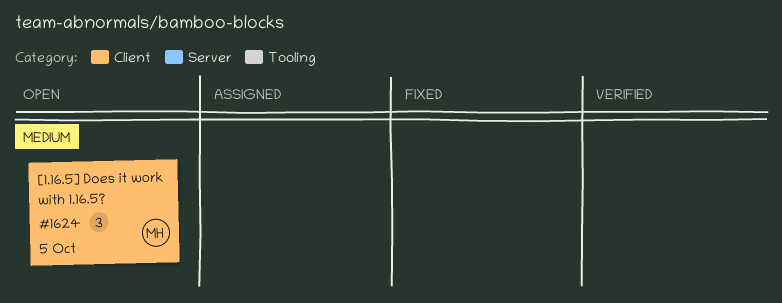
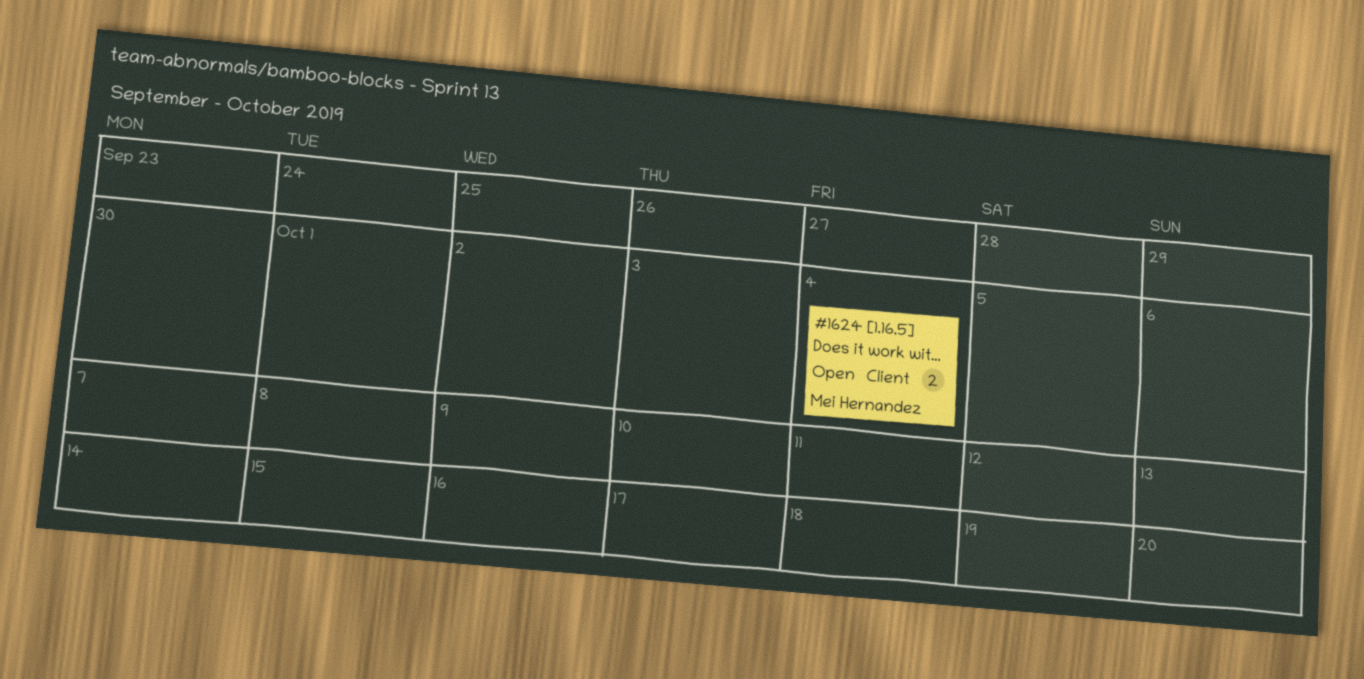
#1624, estimate: 3 -> 2
#1624, due: Oct 5 -> Oct 4

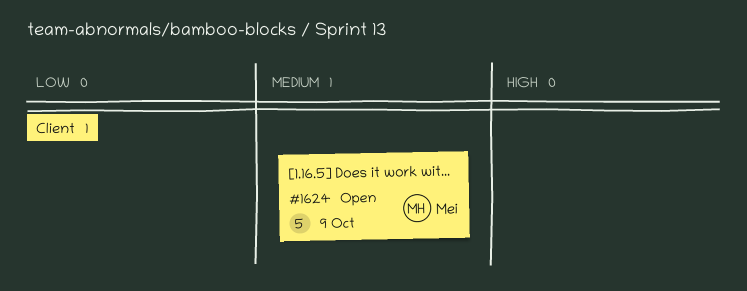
#1624, estimate: 2 -> 5
#1624, due: Oct 4 -> Oct 9

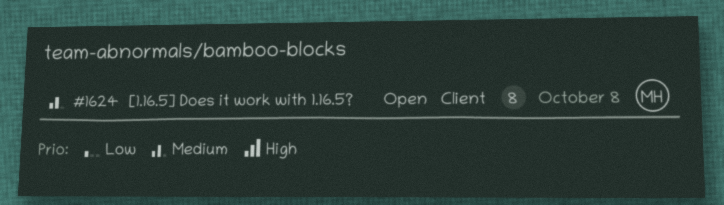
#1624, estimate: 5 -> 8
#1624, due: Oct 9 -> Oct 8

